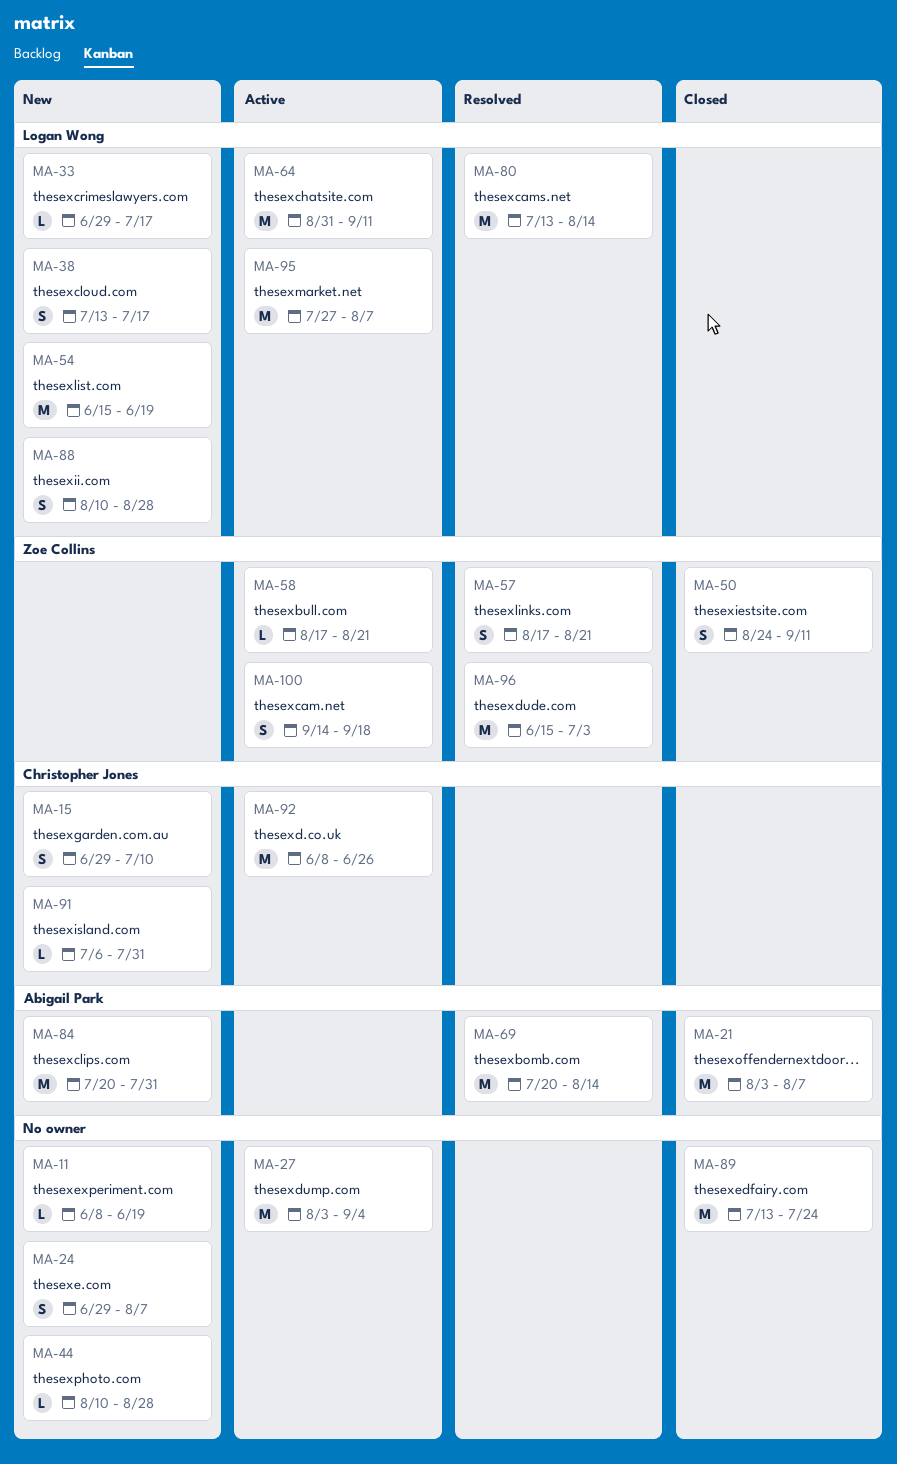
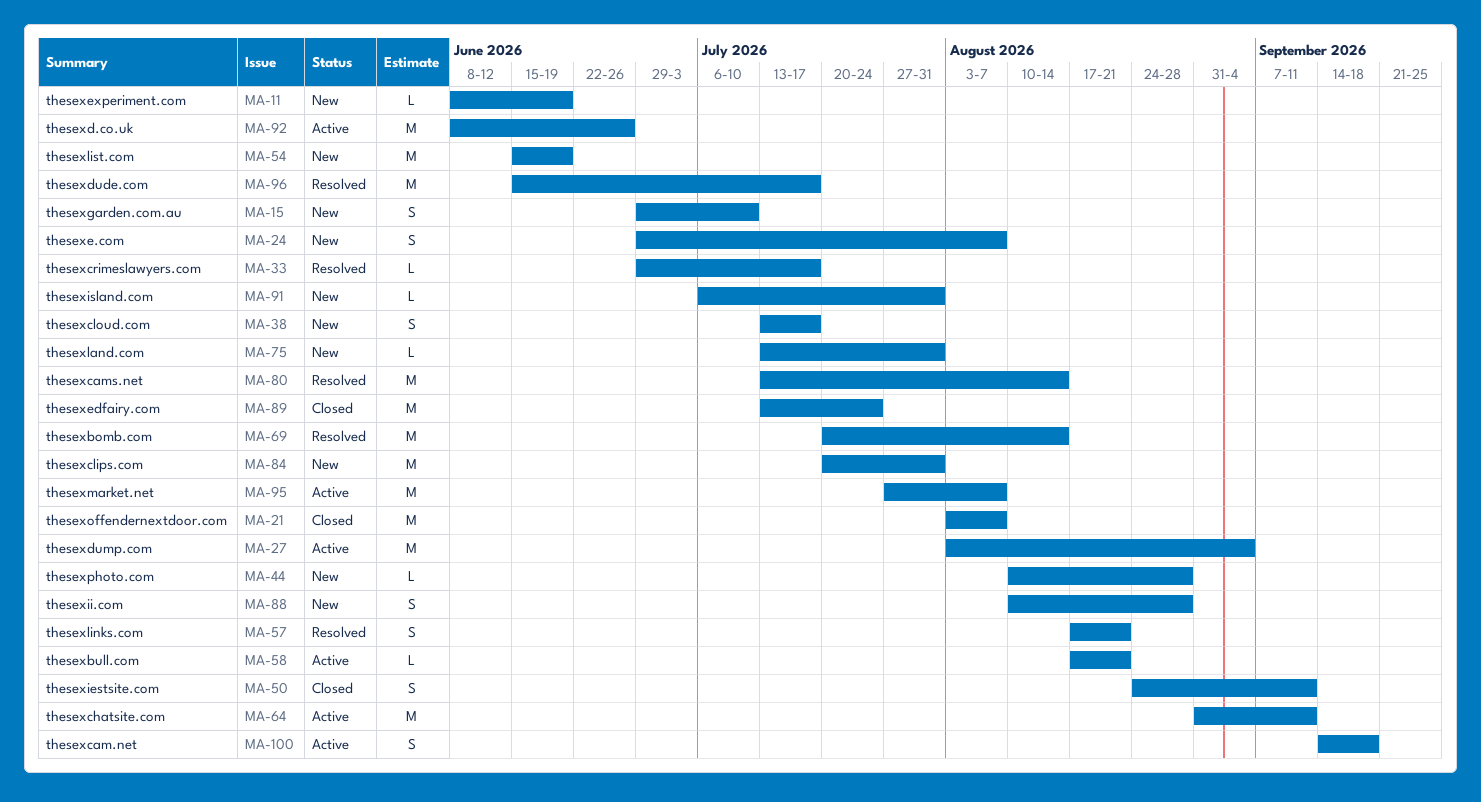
MA-33, status: New -> Resolved
MA-75: none -> present
MA-96, due: Jul 3 -> Jul 17

